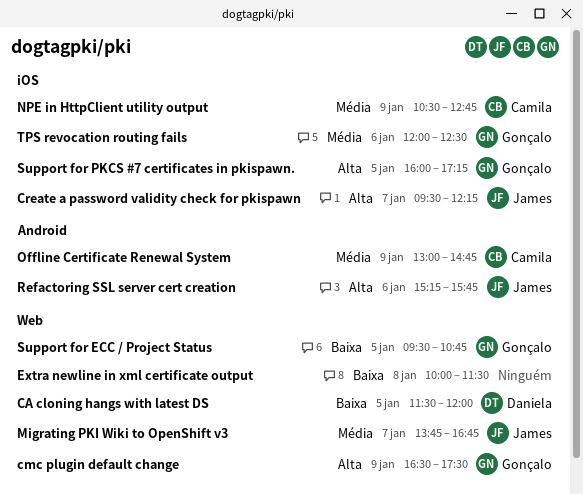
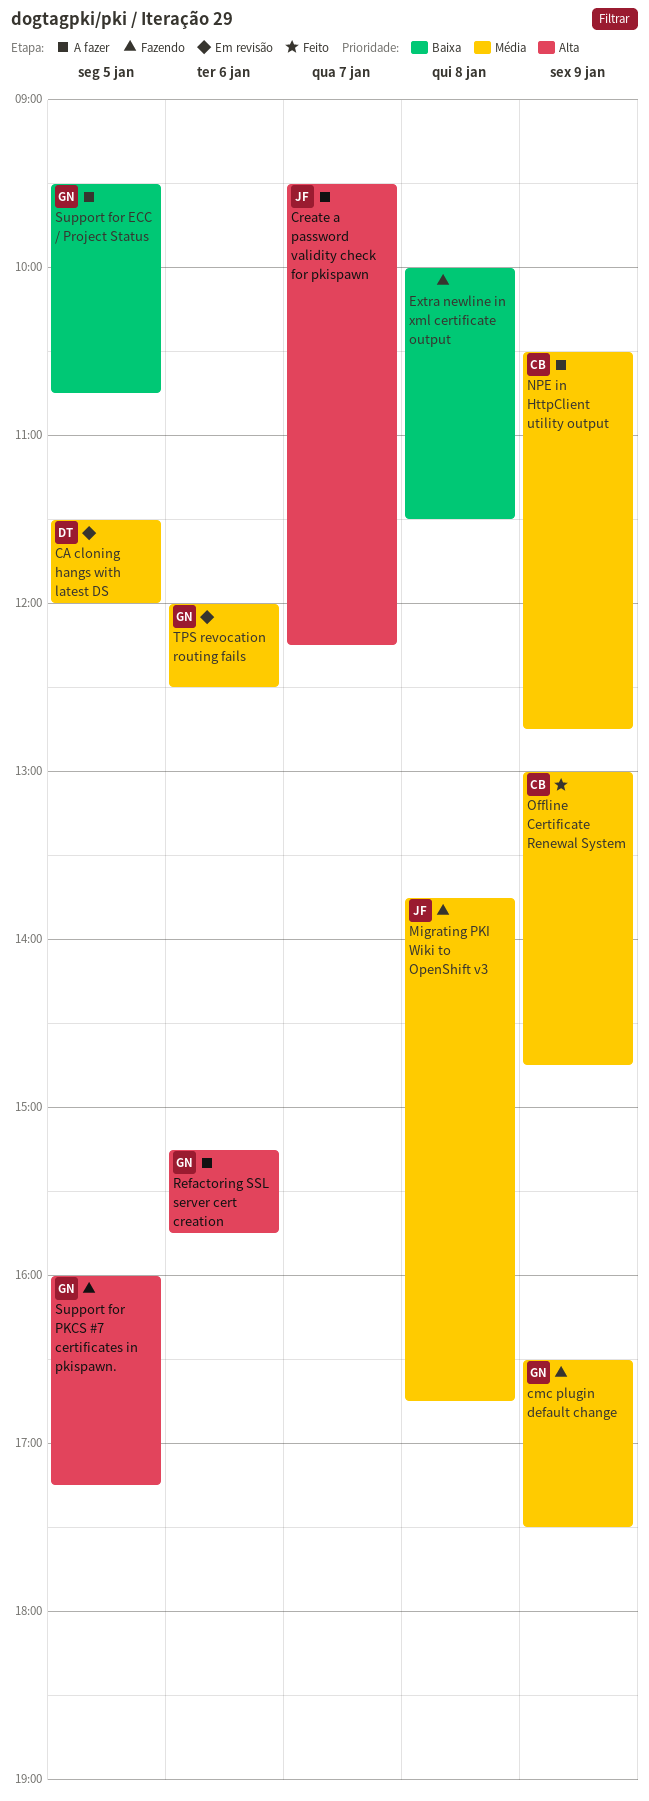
CA cloning hangs with latest DS, priority: Baixa -> Média
cmc plugin default change, priority: Alta -> Média
Migrating PKI Wiki to OpenShift v3, day: Jan 7 -> Jan 8
Refactoring SSL server cert creation, owner: James -> Gonçalo

